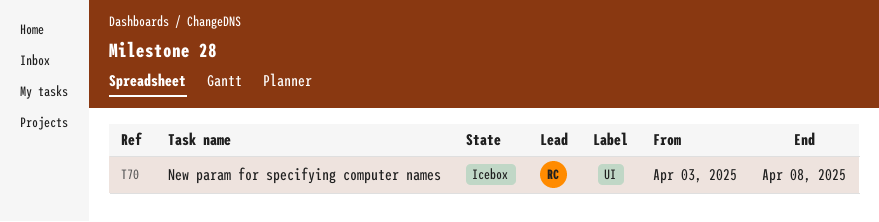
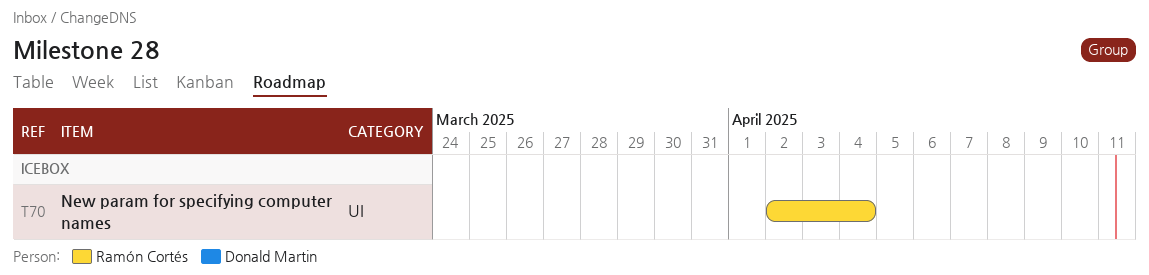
T70, start: Apr 3 -> Apr 2
T70, due: Apr 8 -> Apr 4

